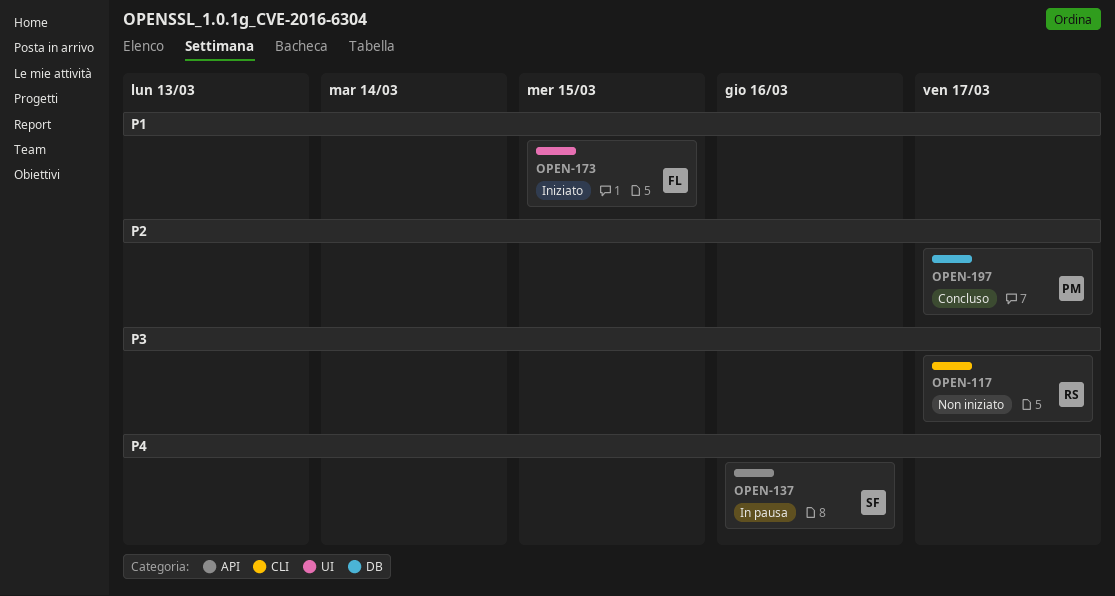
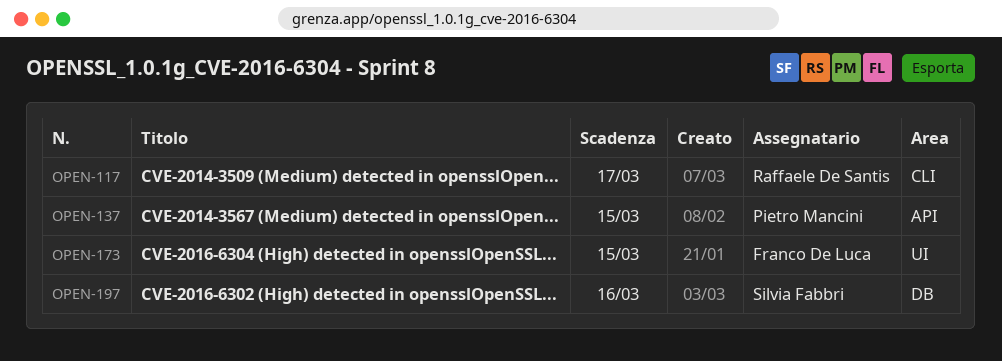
OPEN-137, owner: Silvia Fabbri -> Pietro Mancini
OPEN-137, due: Mar 16 -> Mar 15
OPEN-197, owner: Pietro Mancini -> Silvia Fabbri
OPEN-197, due: Mar 17 -> Mar 16

